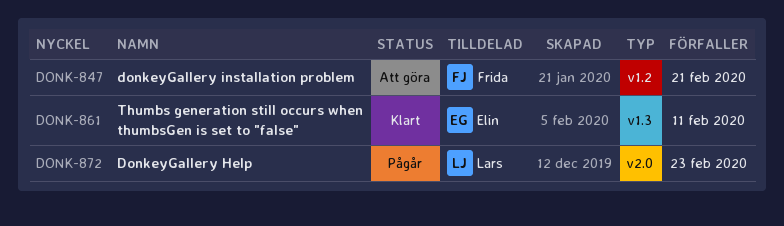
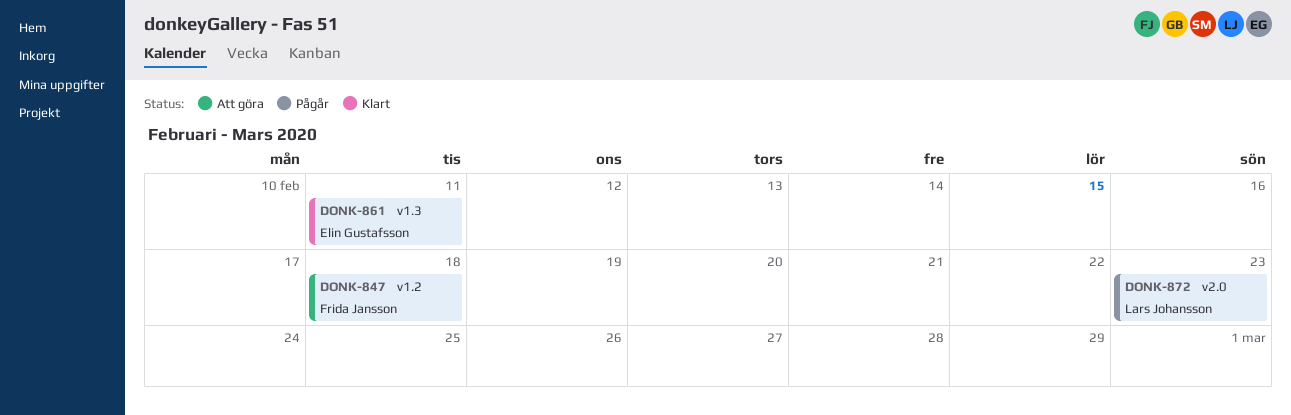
DONK-847, due: Feb 21 -> Feb 18

